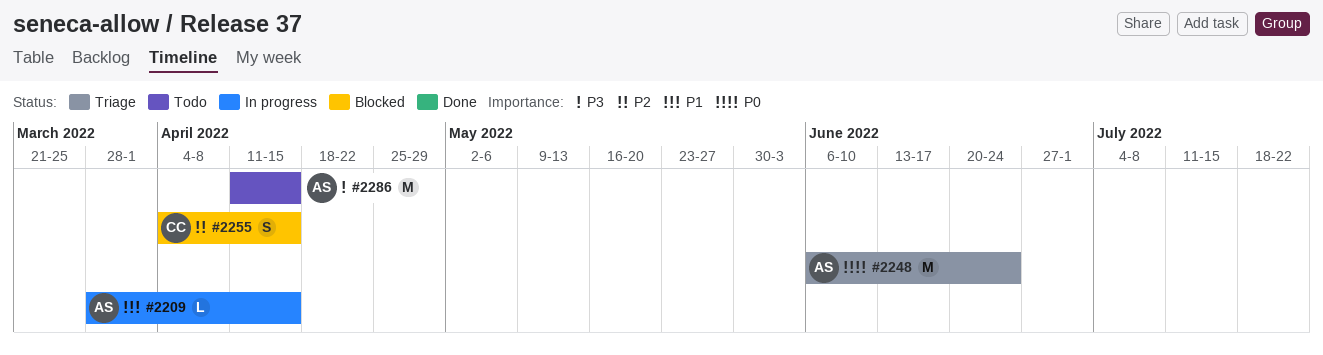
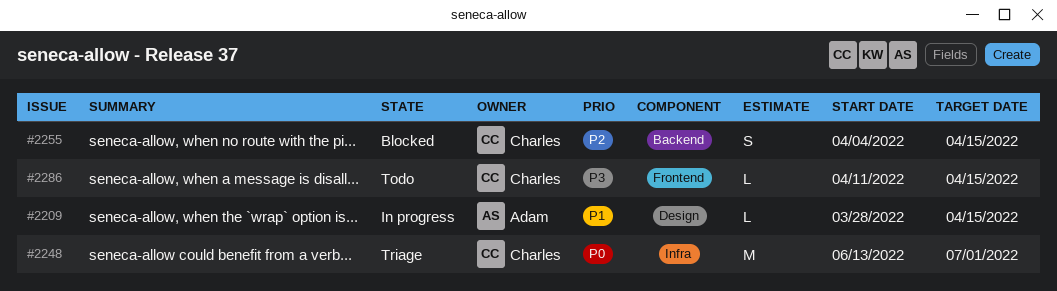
#2248, owner: Adam -> Charles
#2248, start: Jun 6 -> Jun 13
#2248, due: Jun 24 -> Jul 1
#2286, owner: Adam -> Charles
#2286, estimate: M -> L

